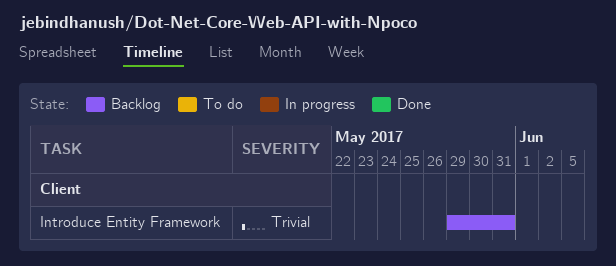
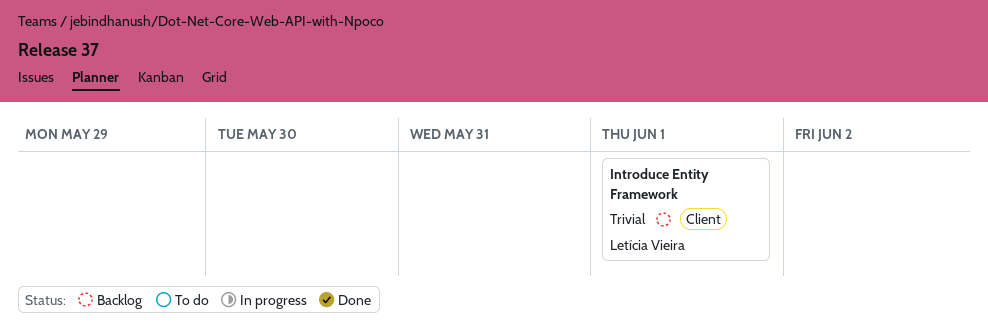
Introduce Entity Framework, due: May 31 -> Jun 1

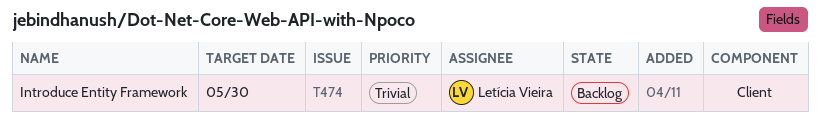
Introduce Entity Framework, due: Jun 1 -> May 30

